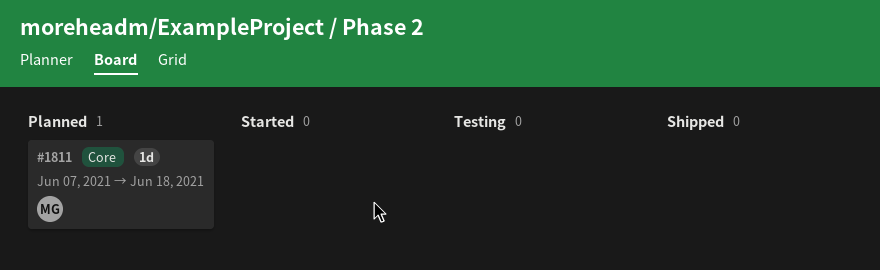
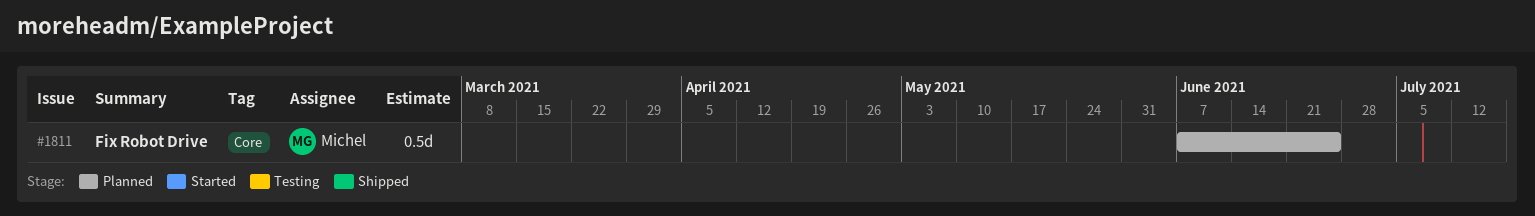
#1811, estimate: 1d -> 0.5d
#1811, due: Jun 18 -> Jun 25

